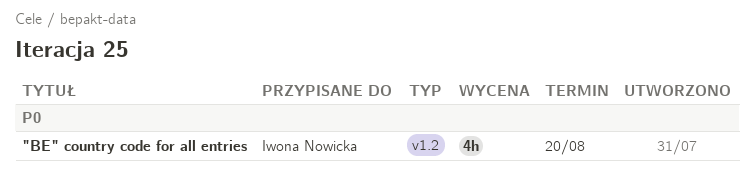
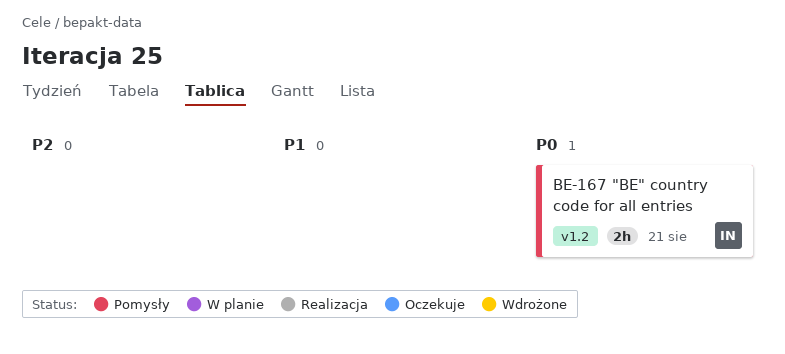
"BE" country code for all entries, estimate: 4h -> 2h
"BE" country code for all entries, due: Aug 20 -> Aug 21

